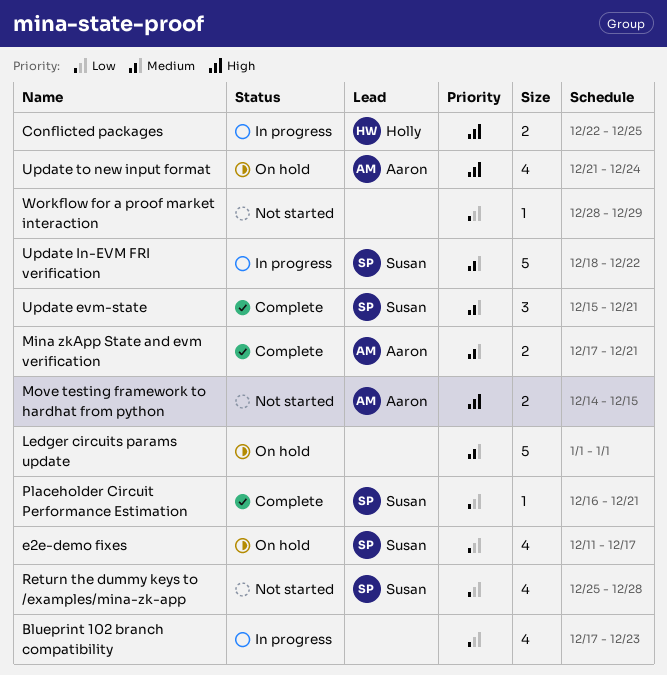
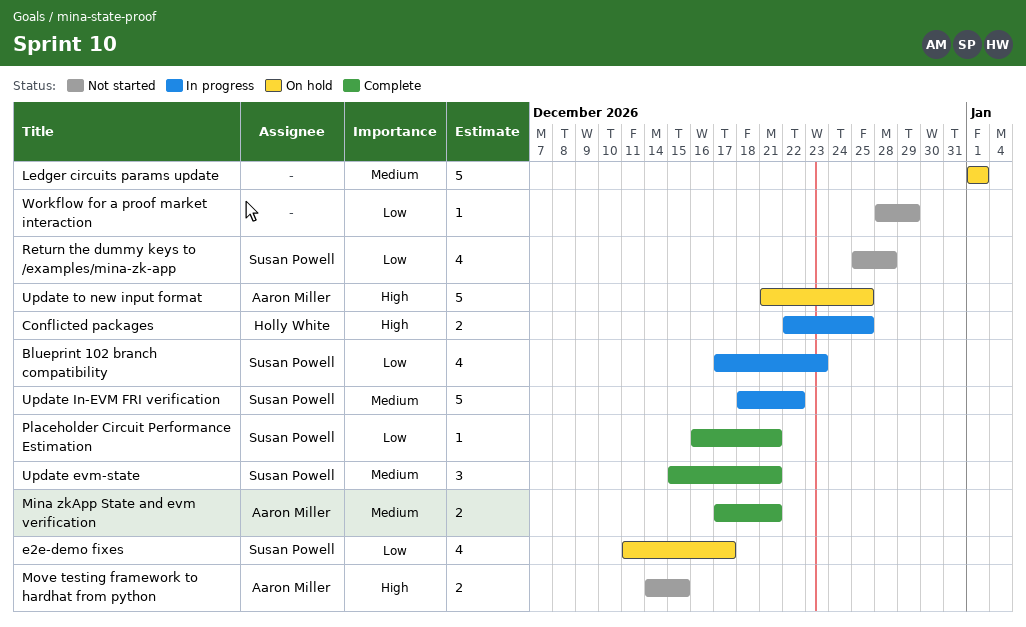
Blueprint 102 branch compatibility, owner: none -> Susan Powell
Update to new input format, estimate: 4 -> 5
Update to new input format, due: Dec 24 -> Dec 25

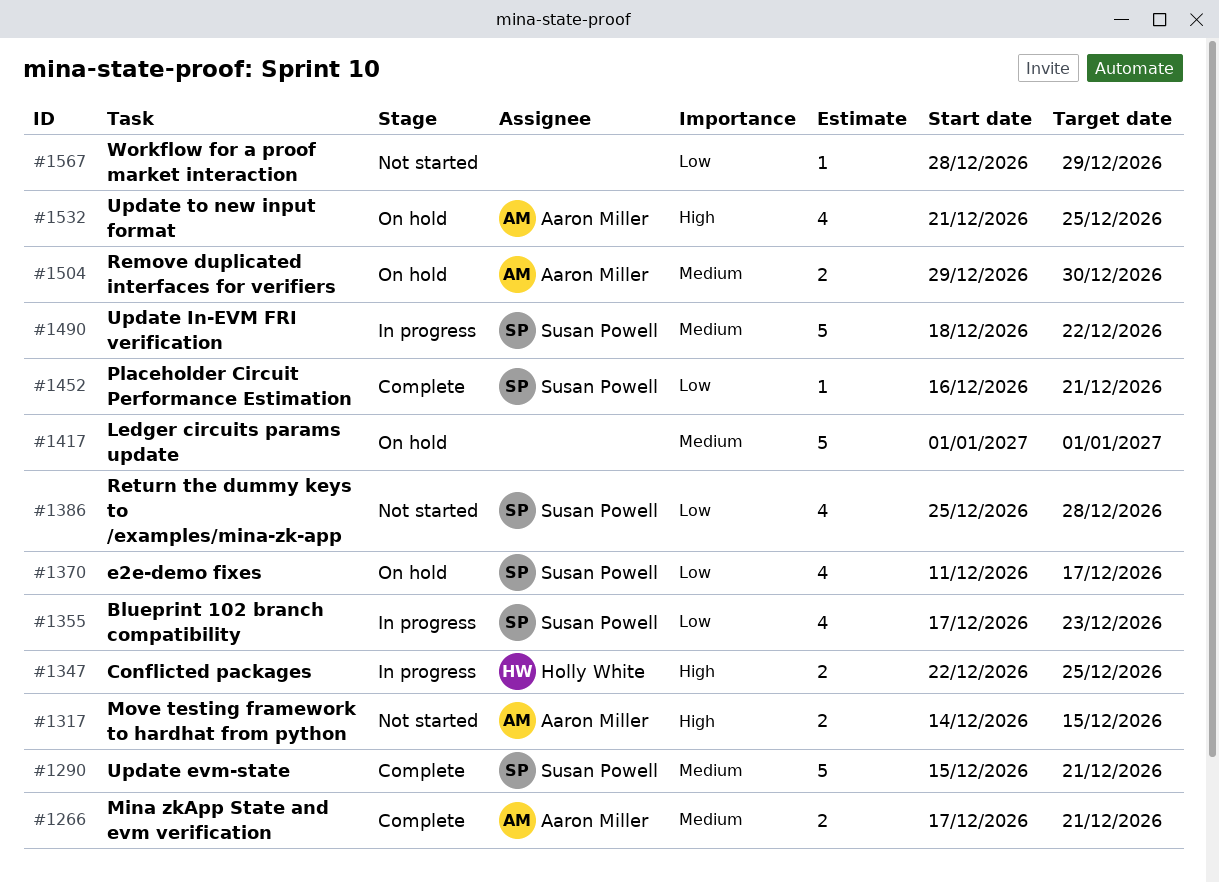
Remove duplicated interfaces for verifiers: none -> present
Update evm-state, estimate: 3 -> 5
Update to new input format, estimate: 5 -> 4

